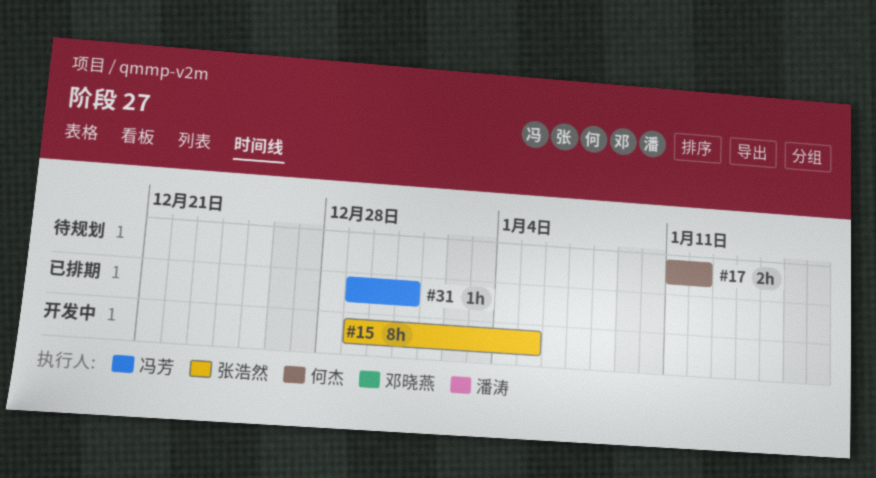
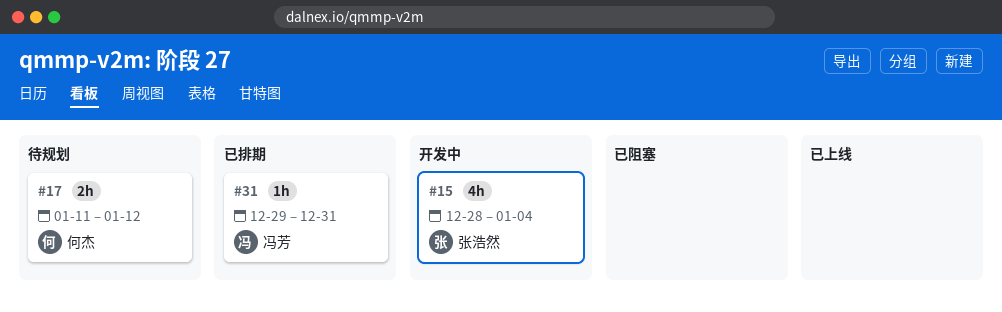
#15, estimate: 8h -> 4h
#15, start: Dec 29 -> Dec 28
#15, due: Jan 5 -> Jan 4

